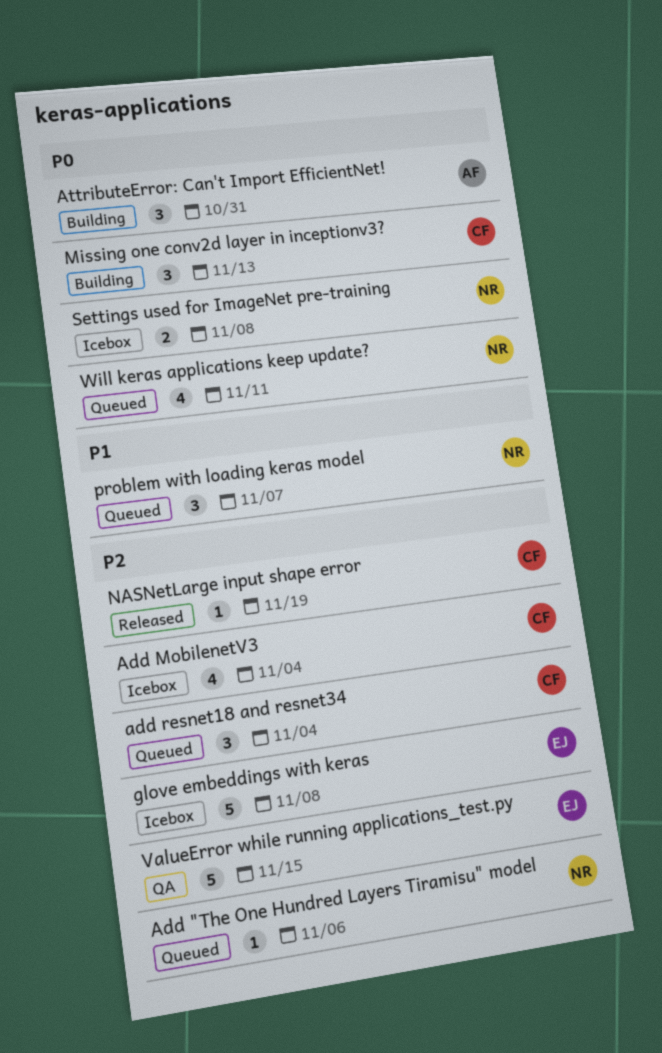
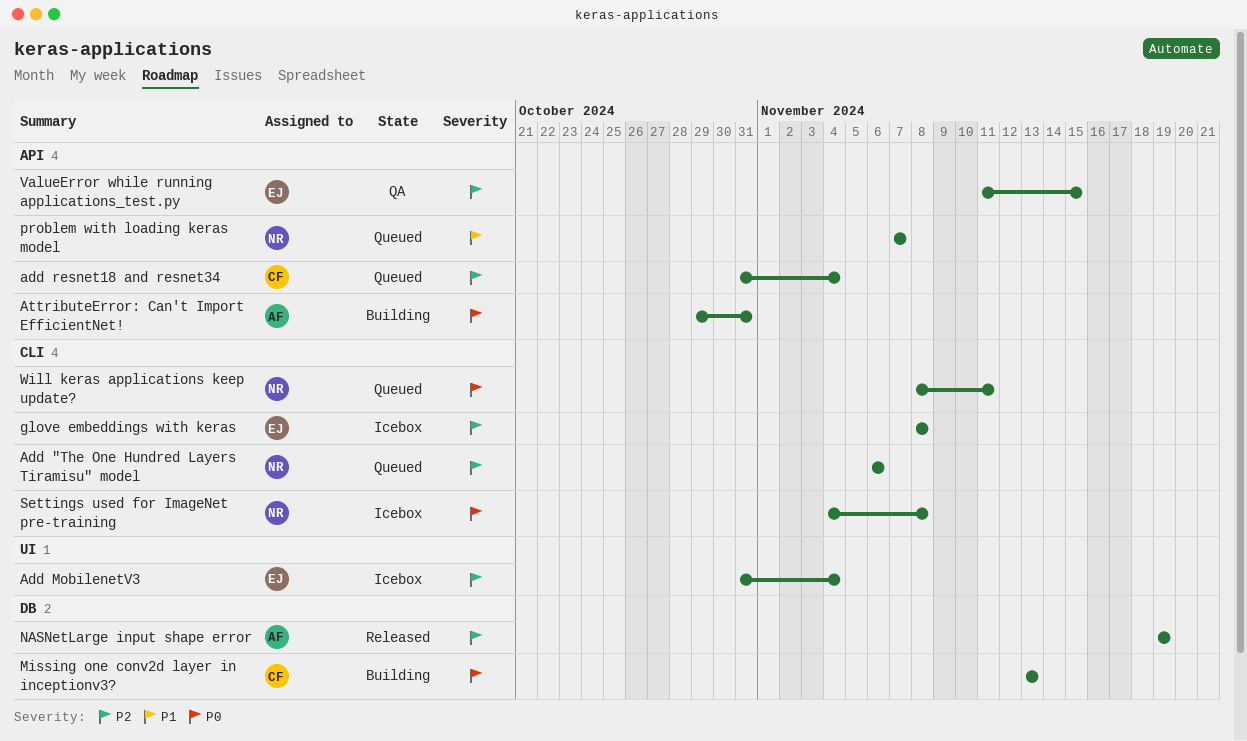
Add MobilenetV3, owner: CF -> EJ
NASNetLarge input shape error, owner: CF -> AF

